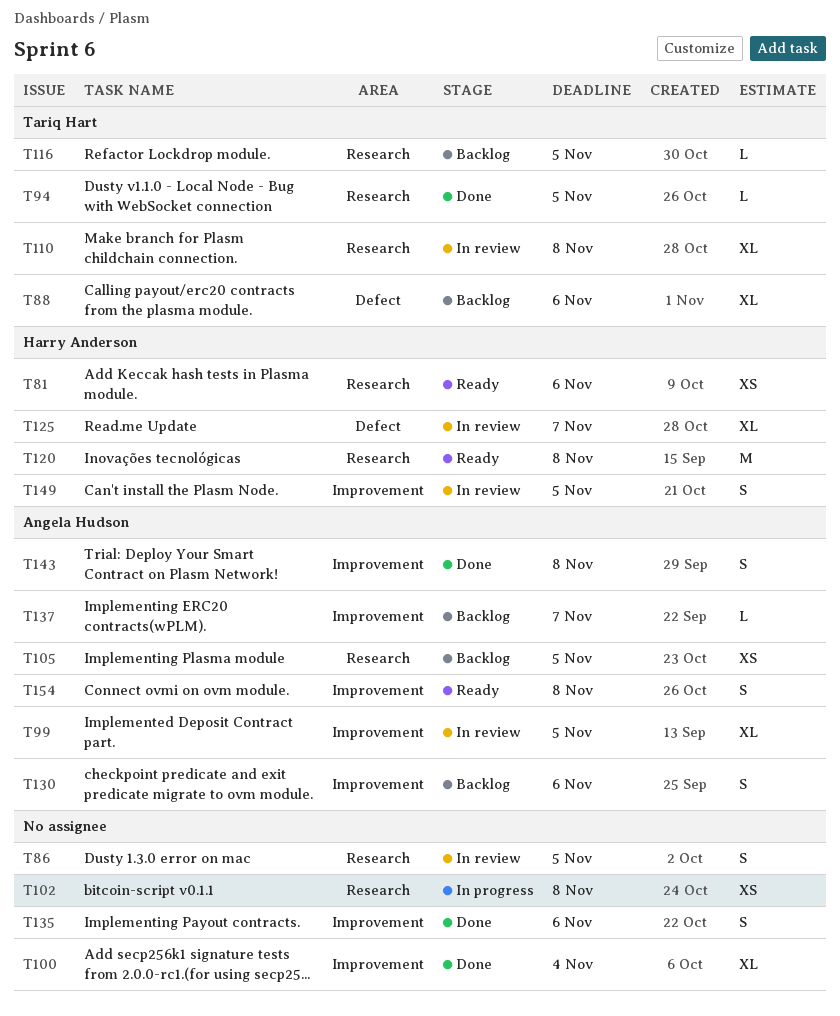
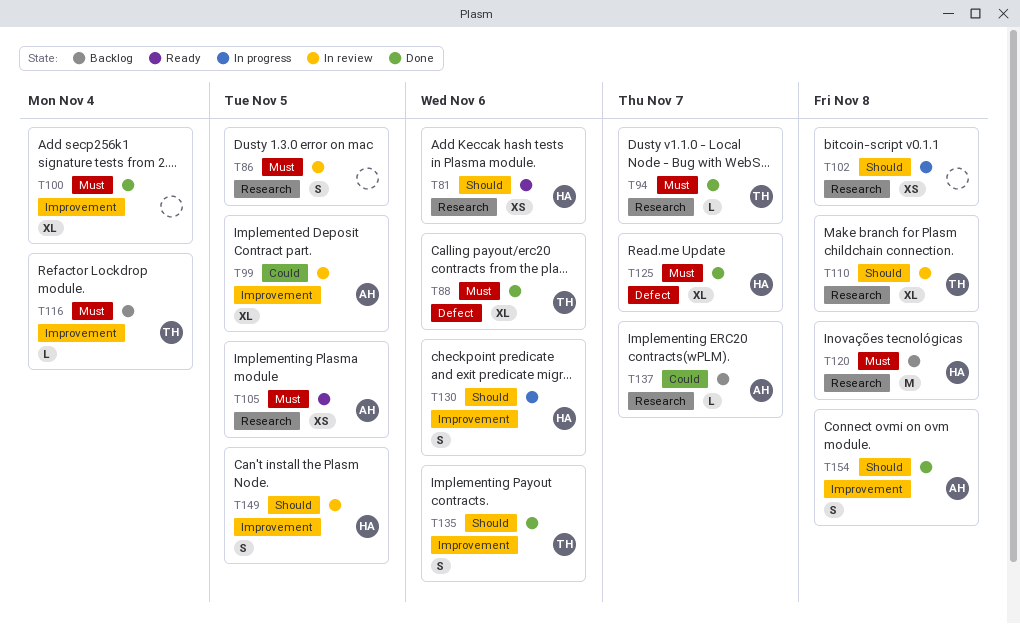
T88, status: Backlog -> Done
T94, due: Nov 5 -> Nov 7
T105, status: Backlog -> Ready
T116, label: Research -> Improvement
T116, due: Nov 5 -> Nov 4
T120, status: Ready -> Backlog
T125, status: In review -> Done
T130, status: Backlog -> In progress
T130, owner: Angela Hudson -> Harry Anderson
T135, owner: none -> Tariq Hart
T137, label: Improvement -> Research
T143: present -> none
T154, status: Ready -> Done

